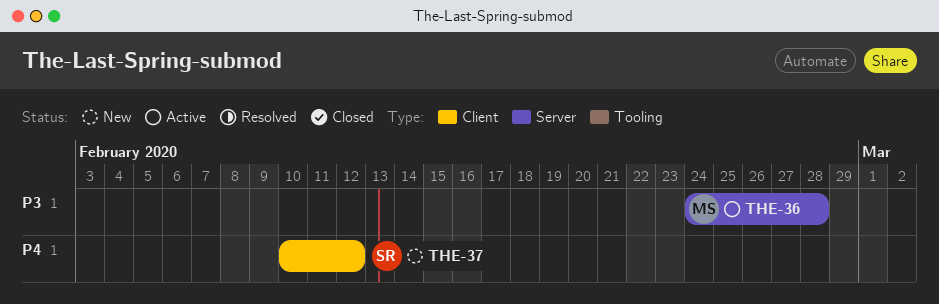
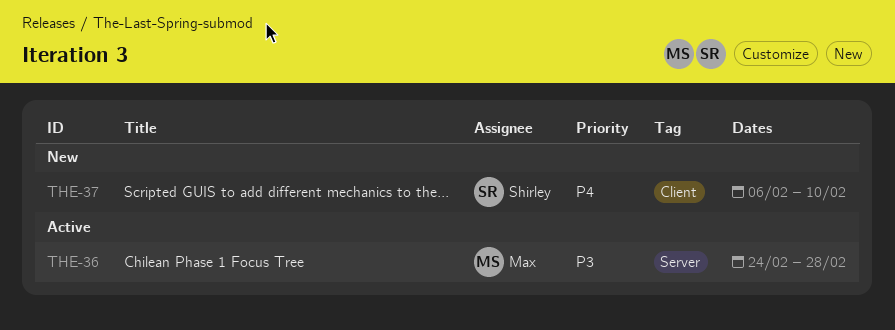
THE-37, start: Feb 10 -> Feb 6
THE-37, due: Feb 12 -> Feb 10

